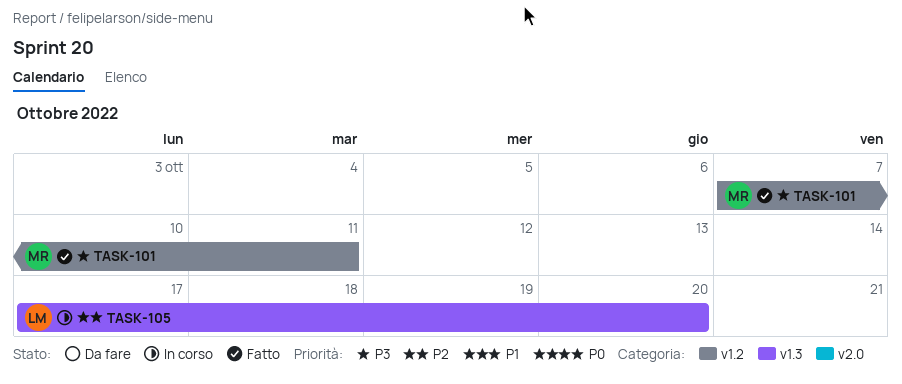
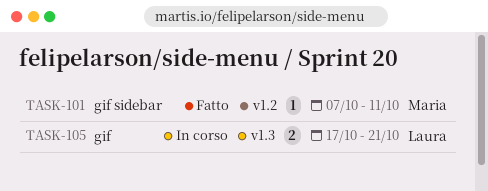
TASK-105, due: Oct 20 -> Oct 21

